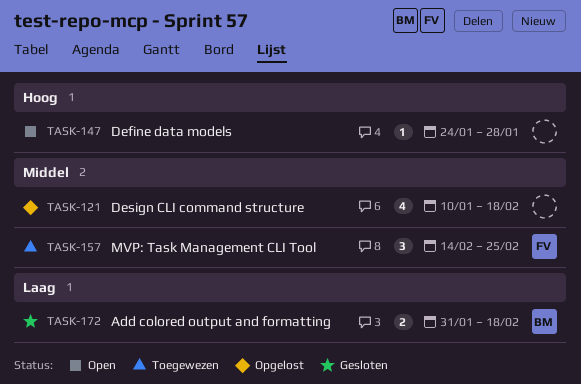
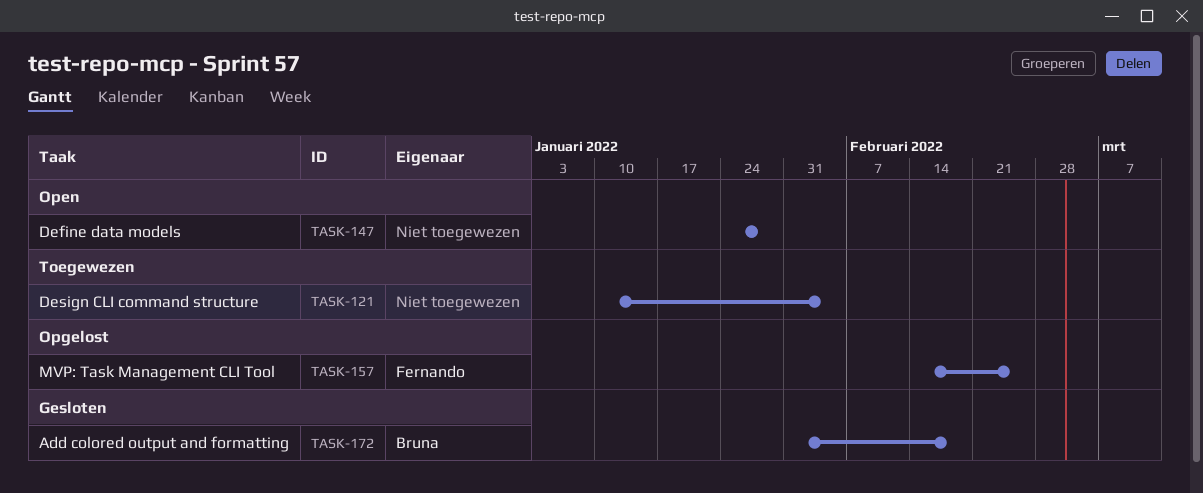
TASK-121, status: Opgelost -> Toegewezen
TASK-121, due: Feb 18 -> Feb 4
TASK-157, status: Toegewezen -> Opgelost

